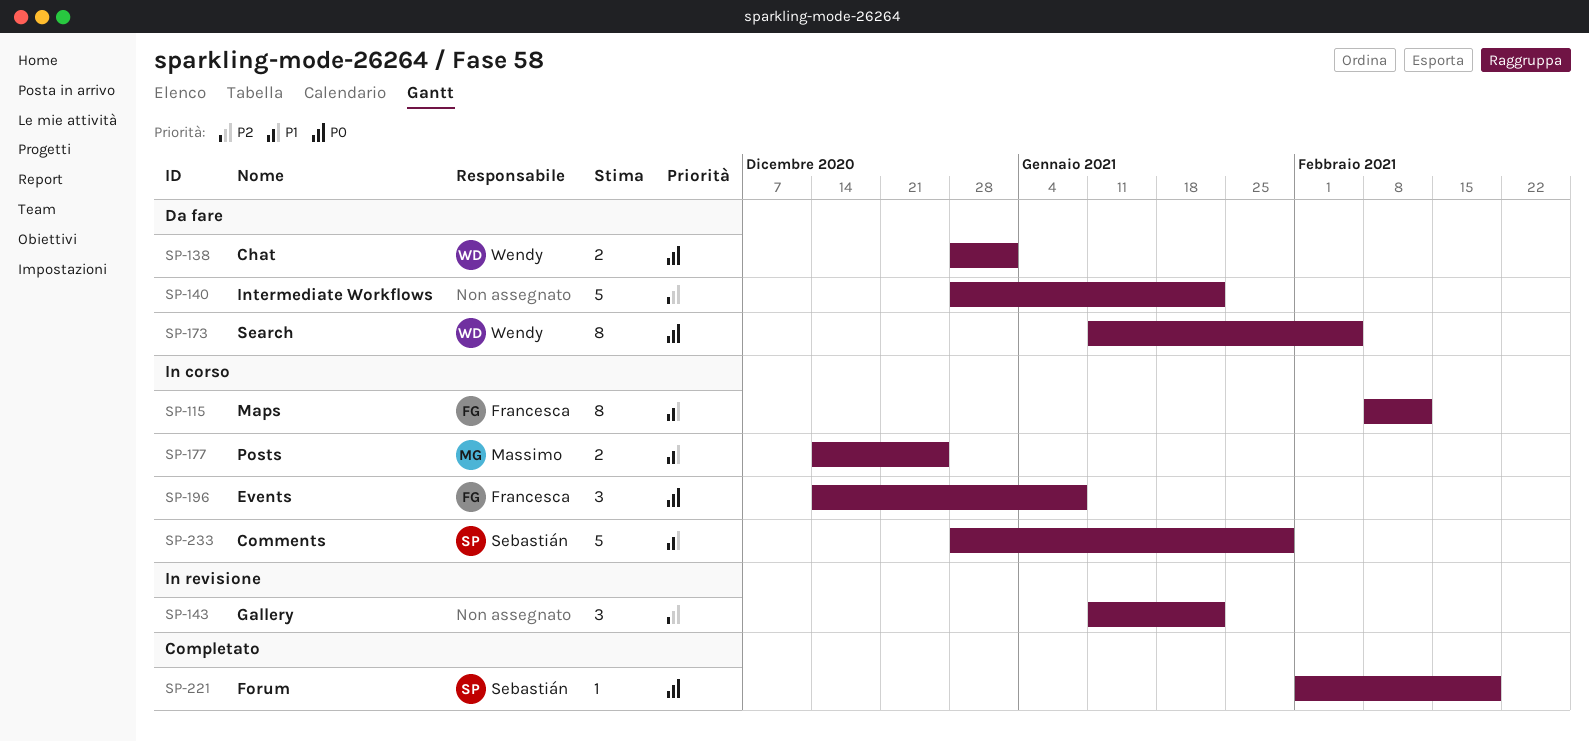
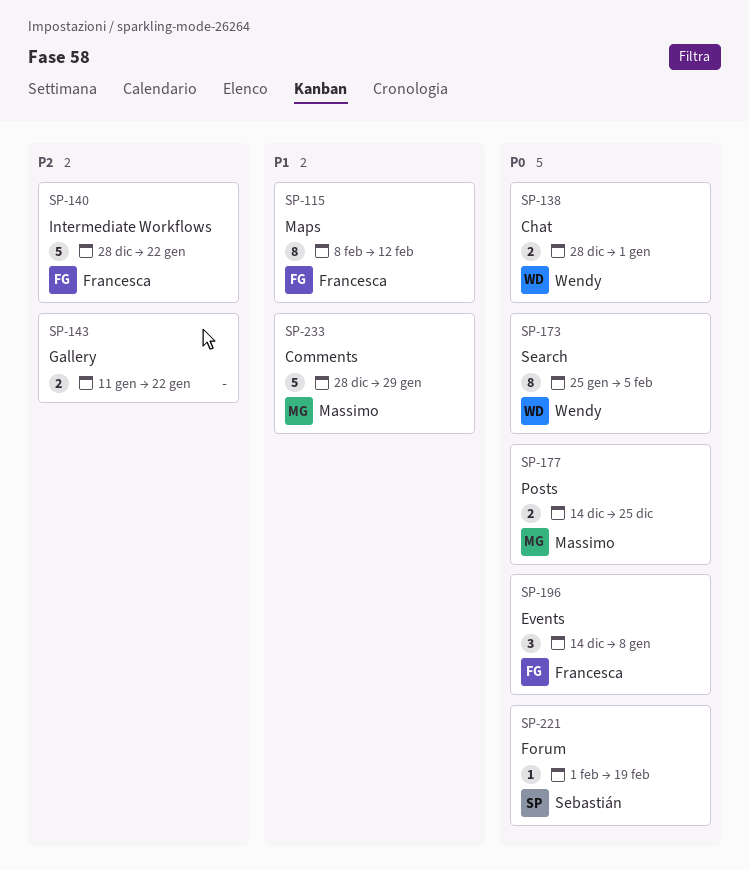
SP-140, owner: none -> Francesca
SP-143, estimate: 3 -> 2
SP-173, start: Jan 11 -> Jan 25
SP-177, priority: P1 -> P0
SP-233, owner: Sebastián -> Massimo

